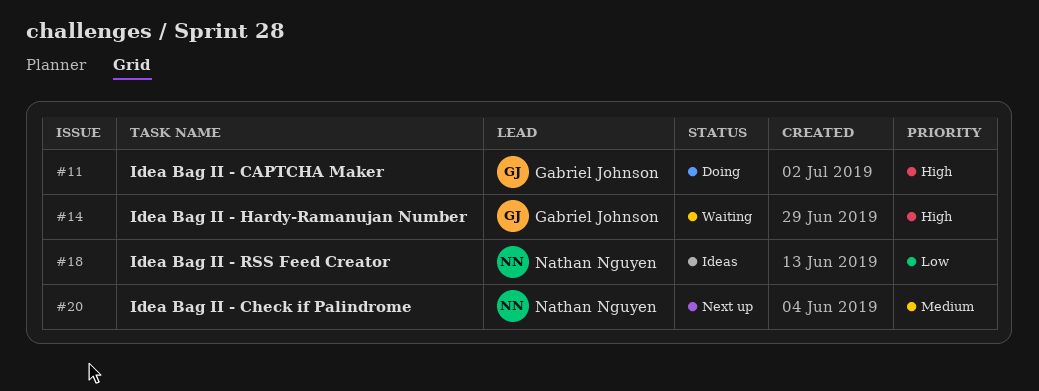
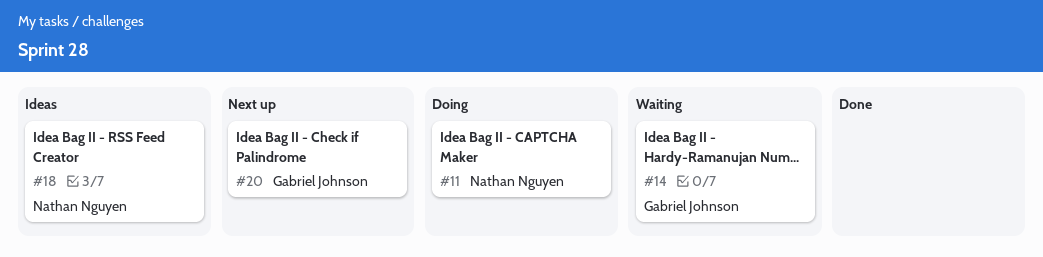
#11, owner: Gabriel Johnson -> Nathan Nguyen
#20, owner: Nathan Nguyen -> Gabriel Johnson

